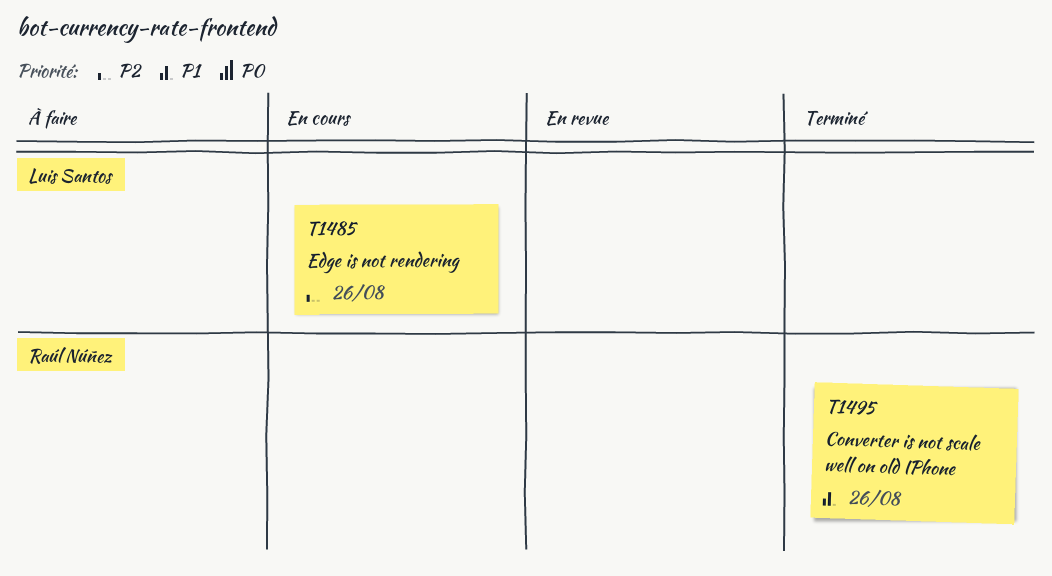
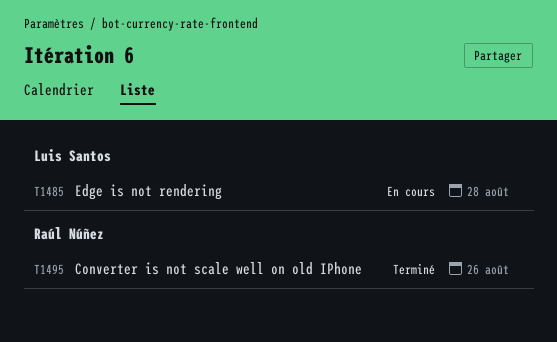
T1485, due: Aug 26 -> Aug 28

